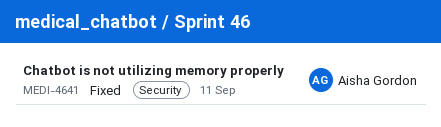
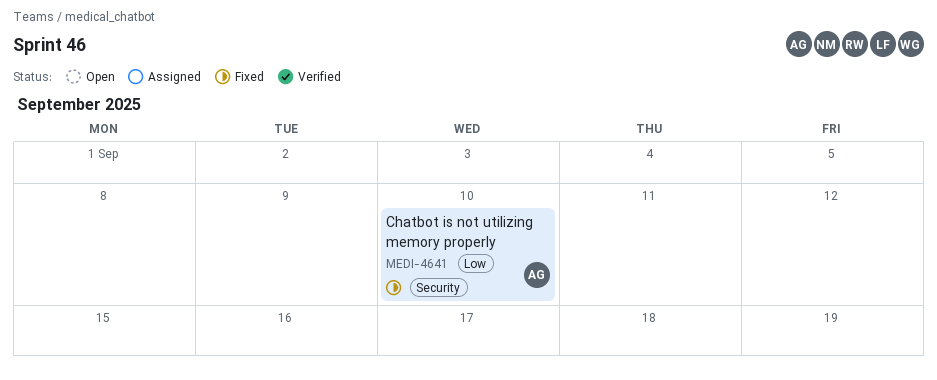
MEDI-4641, due: Sep 11 -> Sep 10

